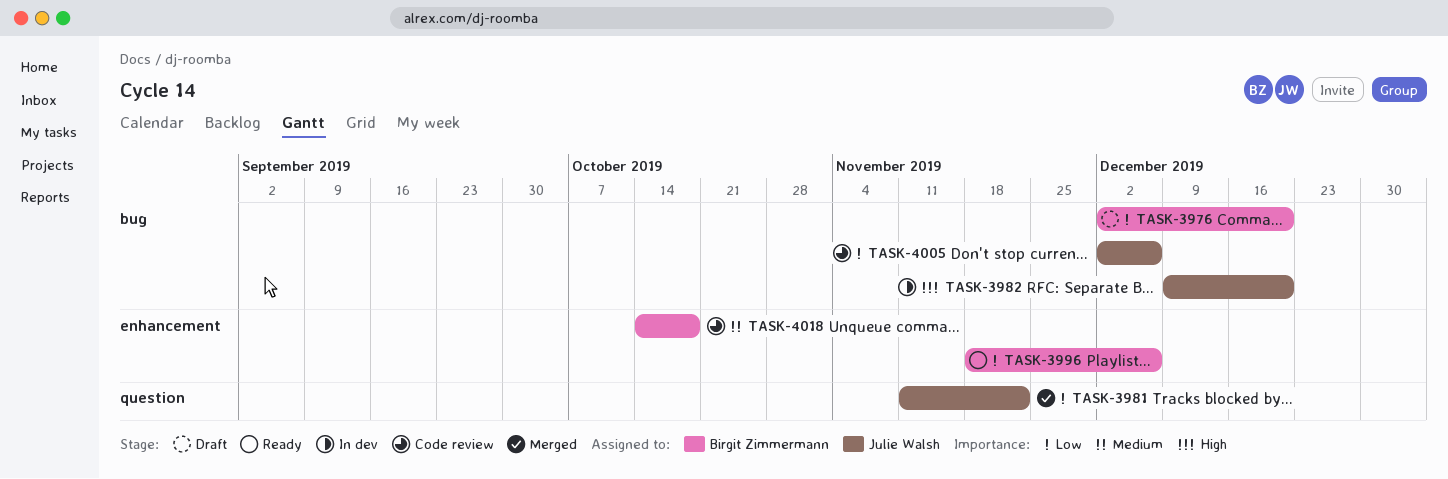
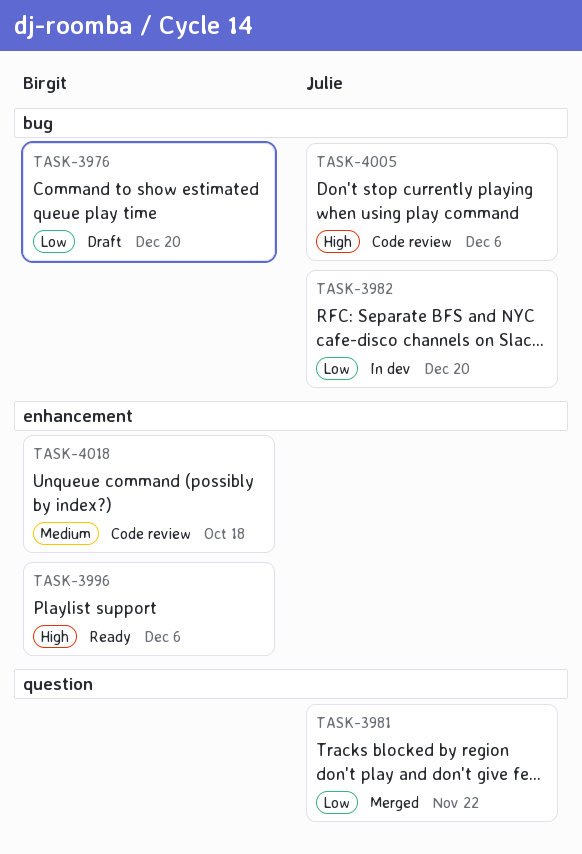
TASK-3982, priority: High -> Low
TASK-3996, priority: Low -> High
TASK-4005, priority: Low -> High

